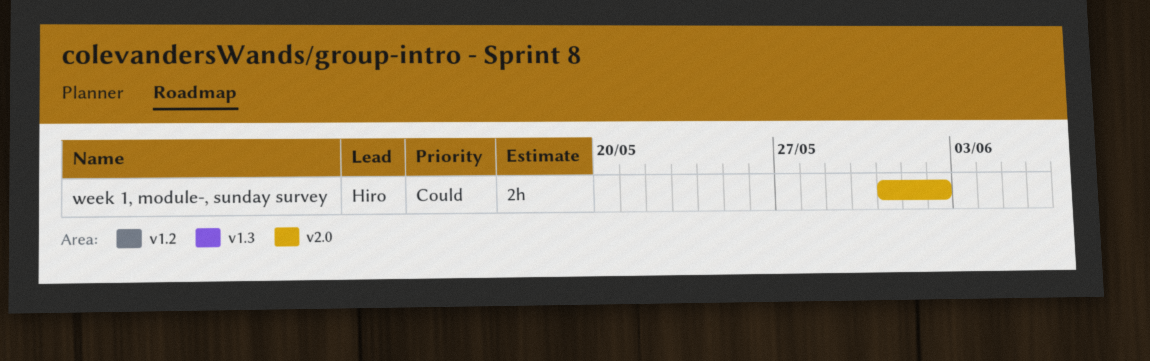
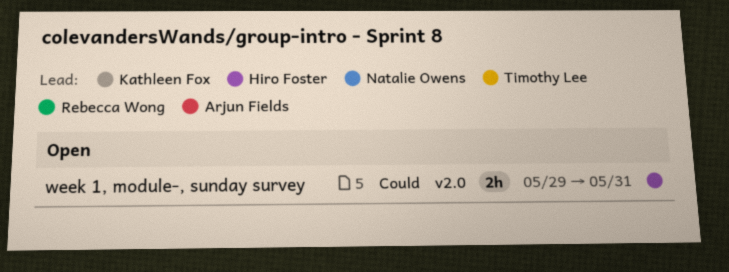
week 1, module-, sunday survey, start: May 31 -> May 29
week 1, module-, sunday survey, due: Jun 2 -> May 31

